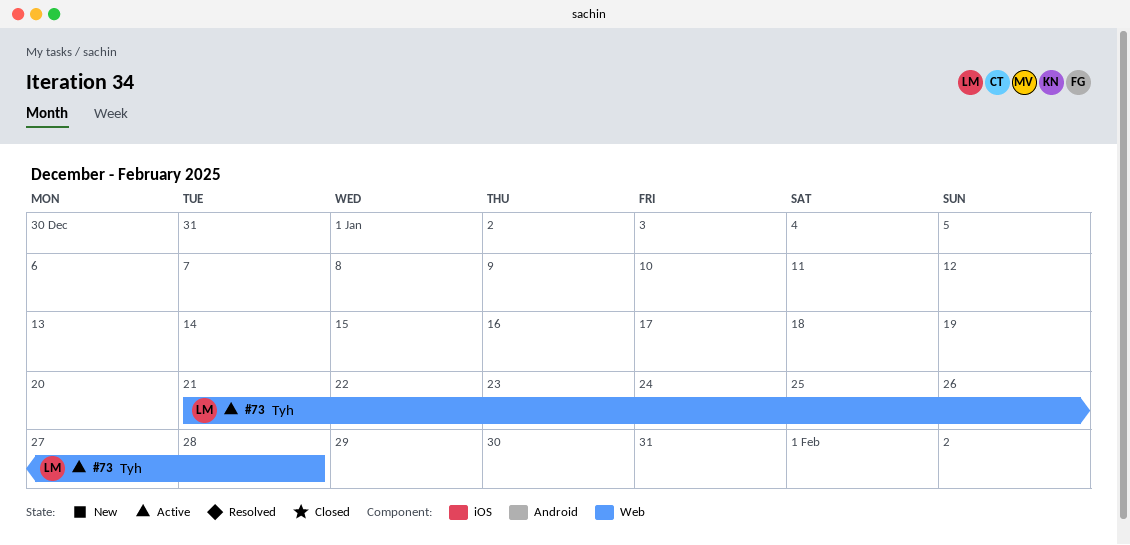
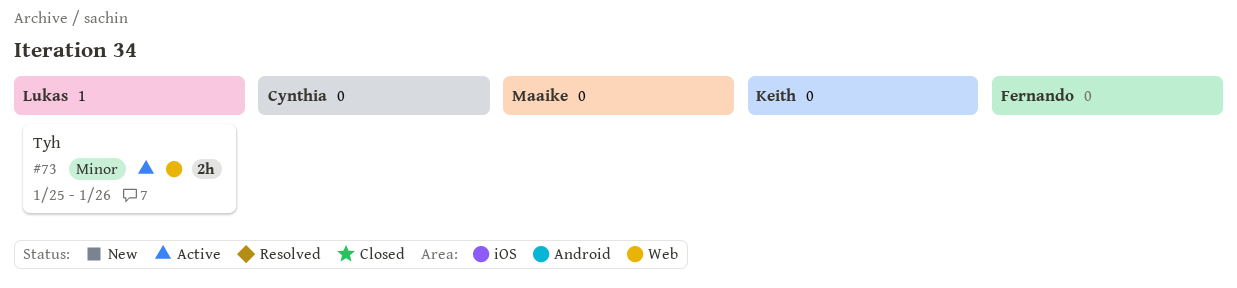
#73, start: Jan 21 -> Jan 25
#73, due: Jan 28 -> Jan 26

